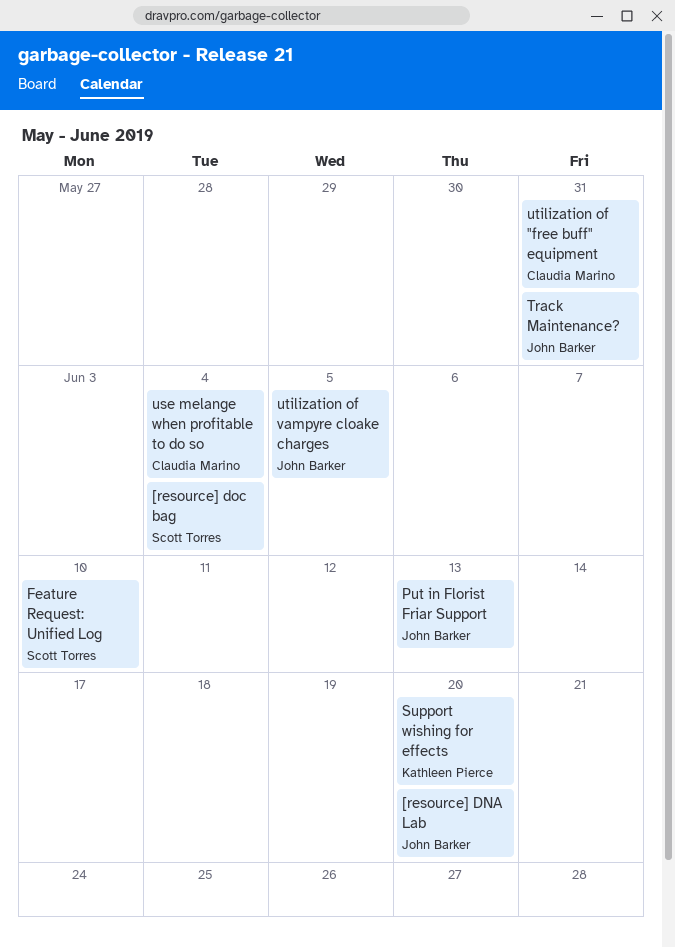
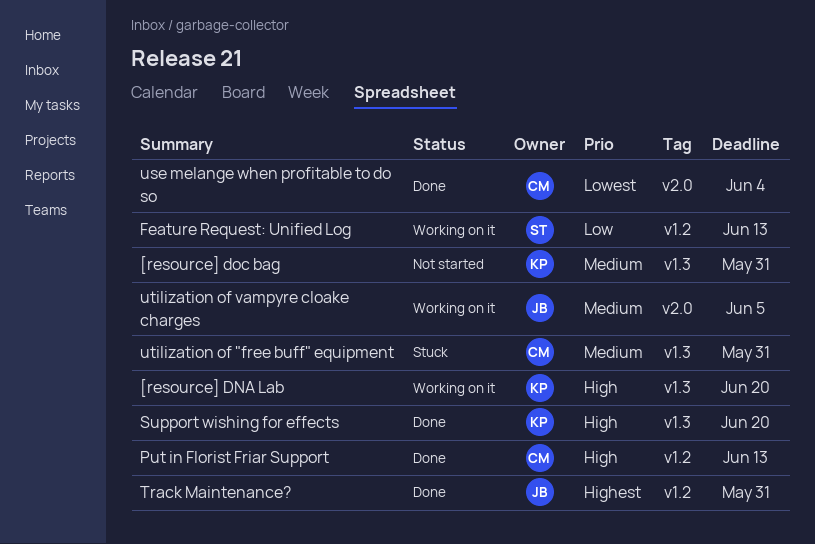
[resource] DNA Lab, owner: John Barker -> Kathleen Pierce
[resource] doc bag, owner: Scott Torres -> Kathleen Pierce
[resource] doc bag, due: Jun 4 -> May 31
Feature Request: Unified Log, due: Jun 10 -> Jun 13
Put in Florist Friar Support, owner: John Barker -> Claudia Marino

